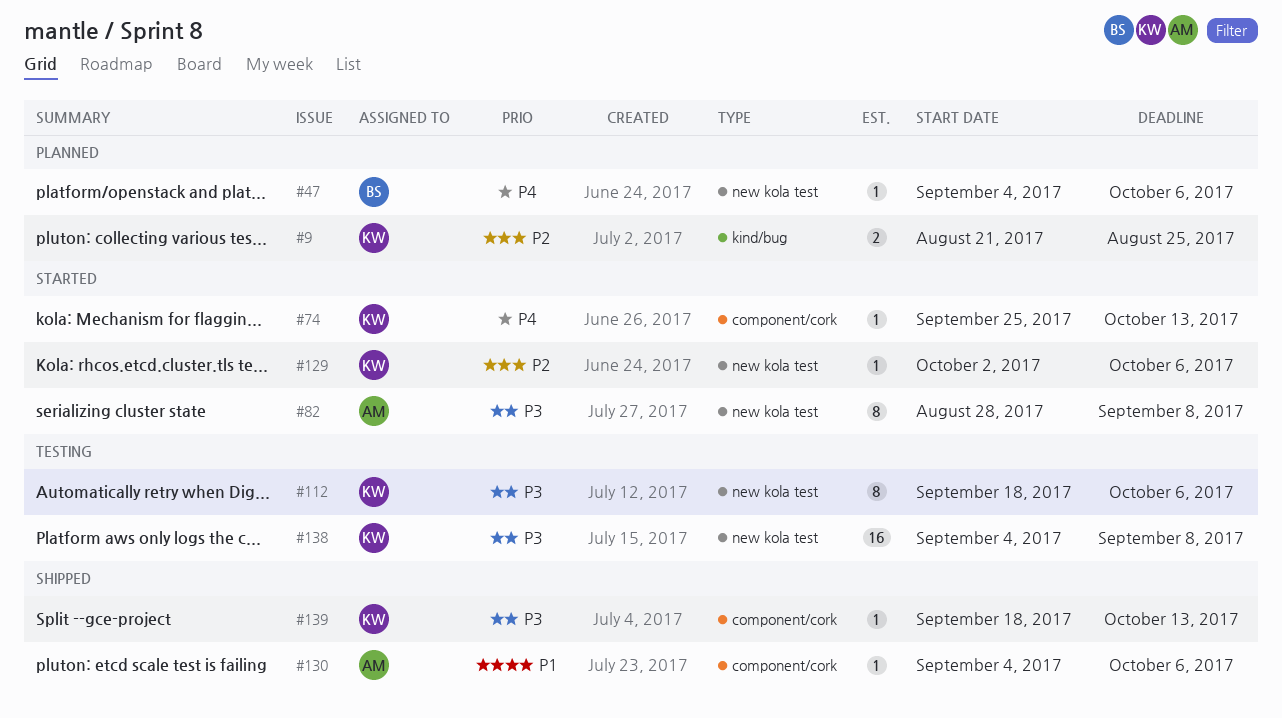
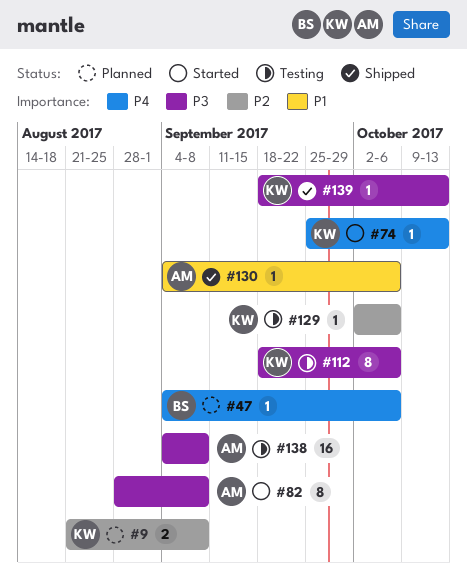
#9, due: Aug 25 -> Sep 8
#129, status: Started -> Testing
#138, owner: KW -> AM

